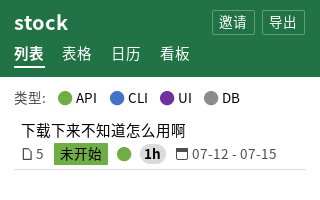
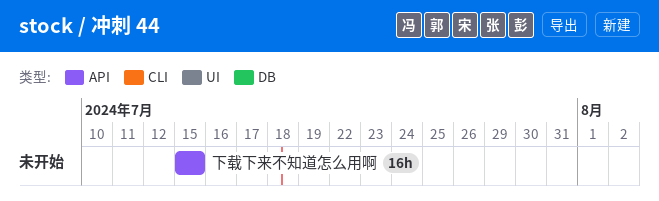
下载下来不知道怎么用啊, estimate: 1h -> 16h
下载下来不知道怎么用啊, start: Jul 12 -> Jul 15

